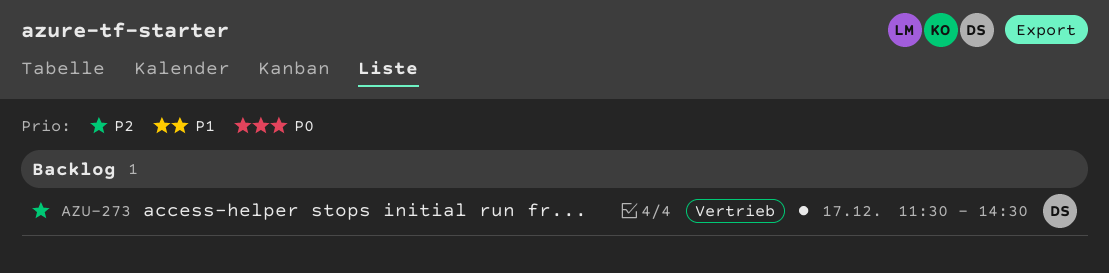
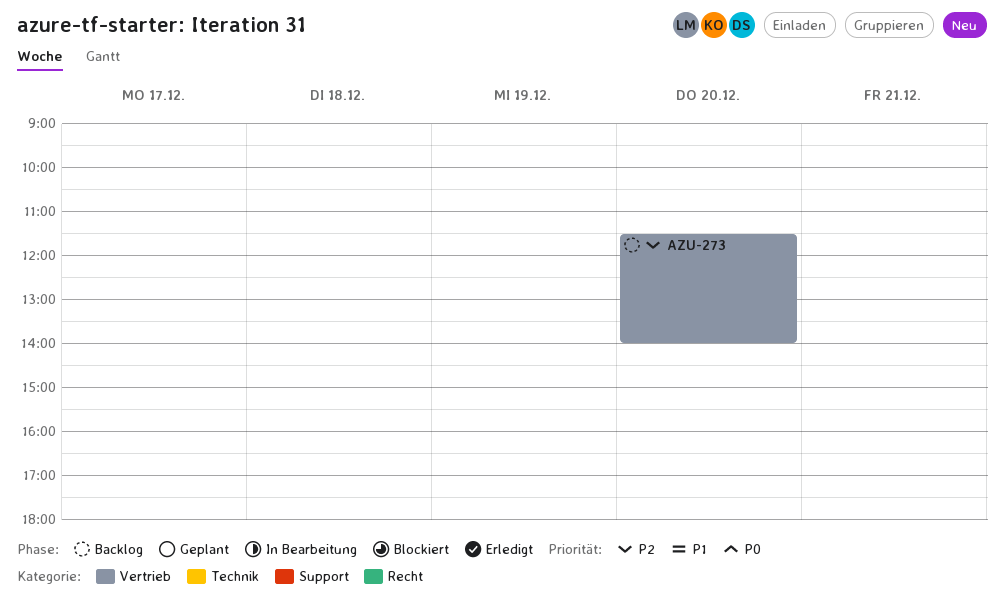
AZU-273, day: Dec 17 -> Dec 20
AZU-273, ends: 14:30 -> 14:00

